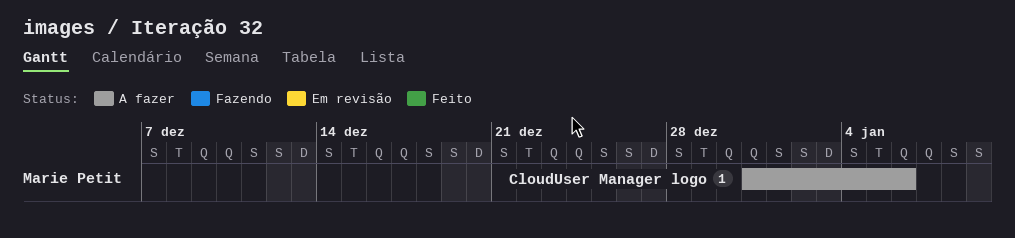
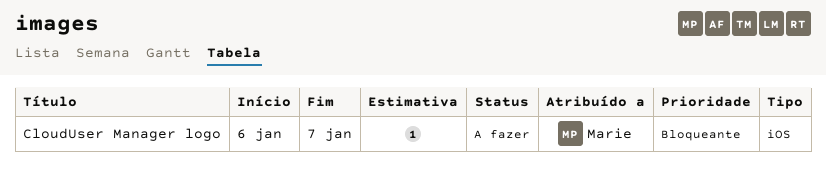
CloudUser Manager logo, start: Dec 31 -> Jan 6
CloudUser Manager logo, due: Jan 6 -> Jan 7

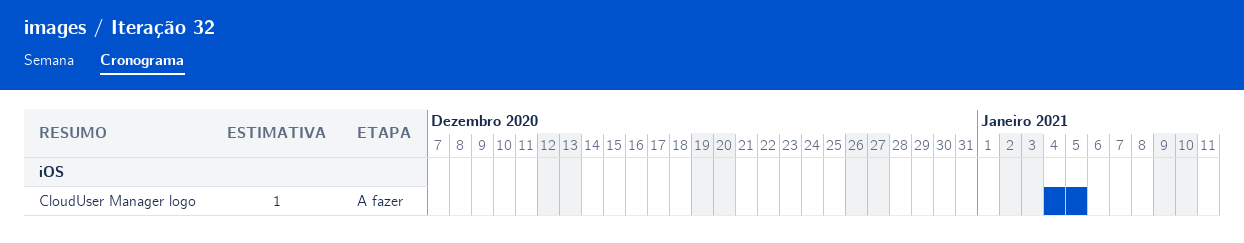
CloudUser Manager logo, start: Jan 6 -> Jan 4
CloudUser Manager logo, due: Jan 7 -> Jan 5

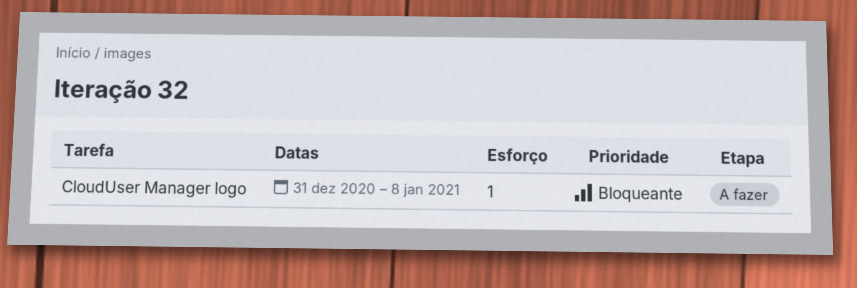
CloudUser Manager logo, start: Jan 4 -> Dec 31
CloudUser Manager logo, due: Jan 5 -> Jan 8

